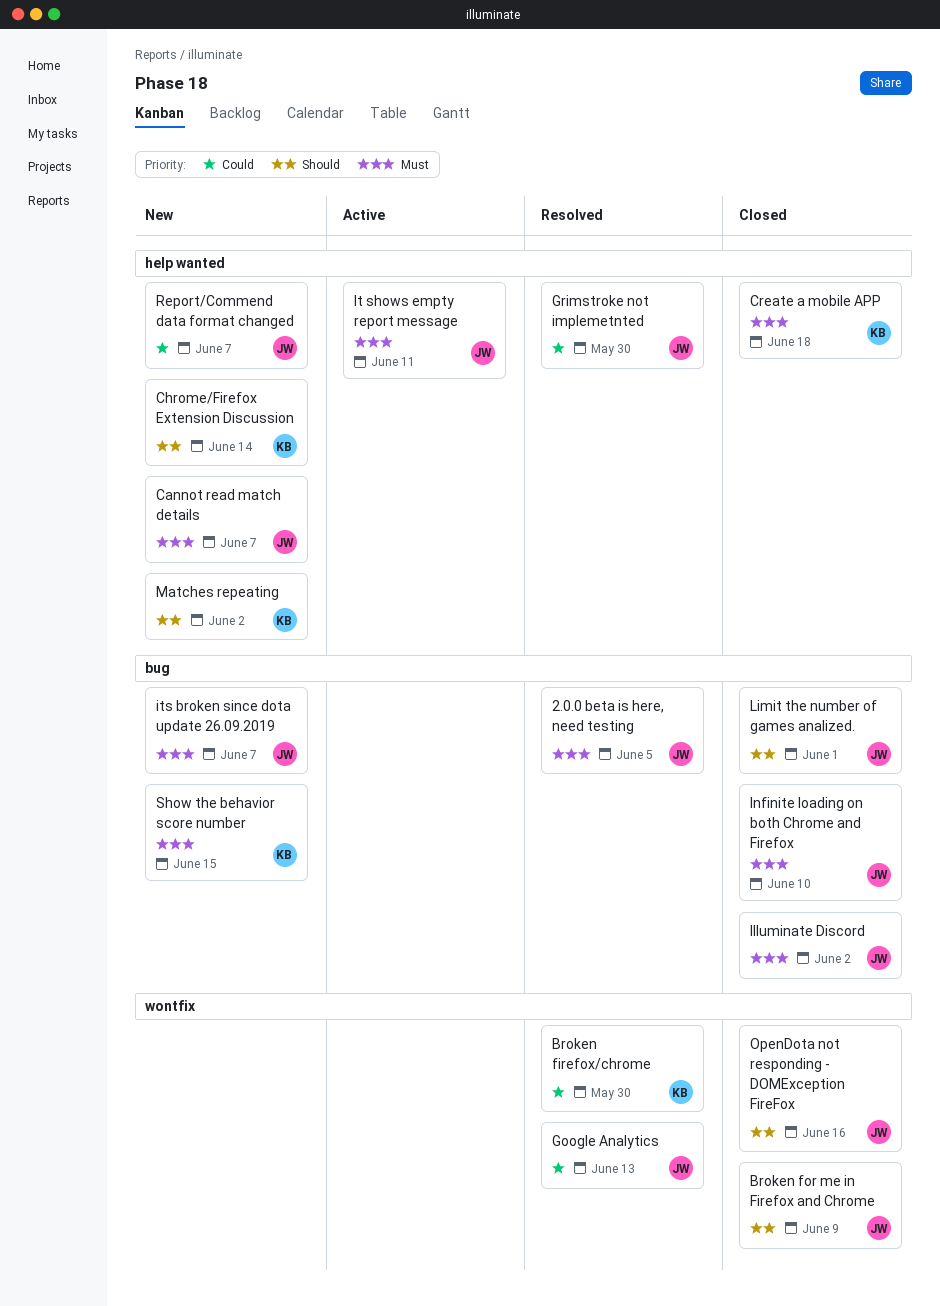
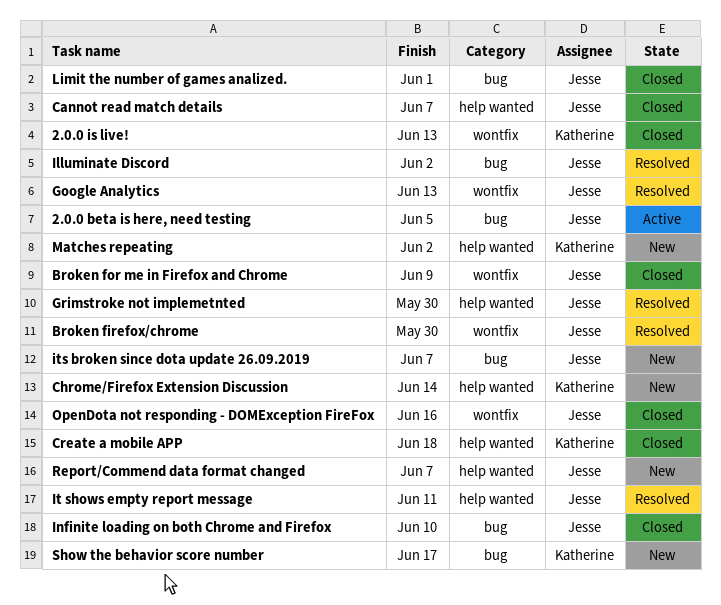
2.0.0 beta is here, need testing, status: Resolved -> Active
2.0.0 is live!: none -> present
Broken firefox/chrome, owner: Katherine -> Jesse
Cannot read match details, status: New -> Closed
Illuminate Discord, status: Closed -> Resolved
It shows empty report message, status: Active -> Resolved
Show the behavior score number, due: Jun 15 -> Jun 17

